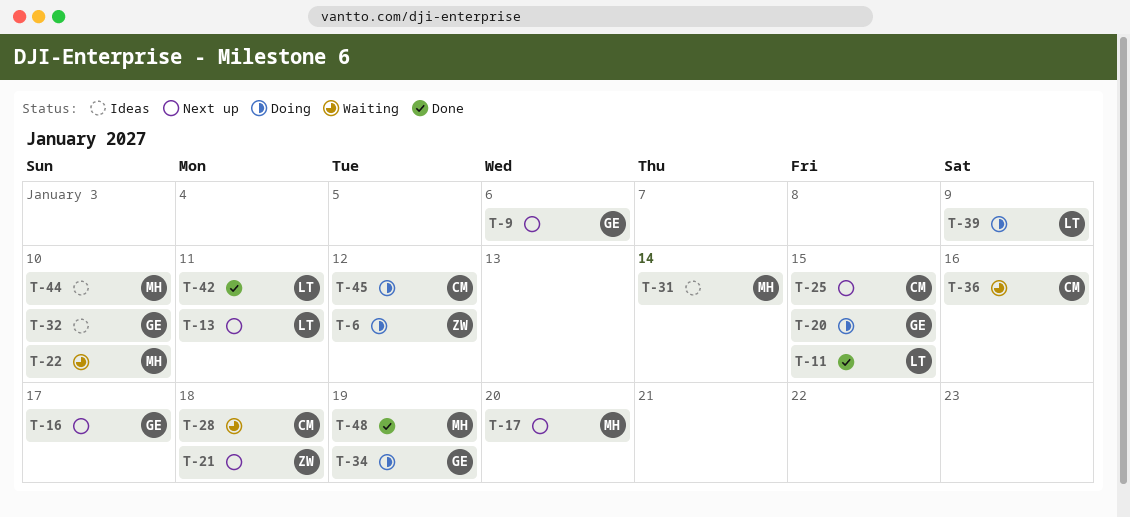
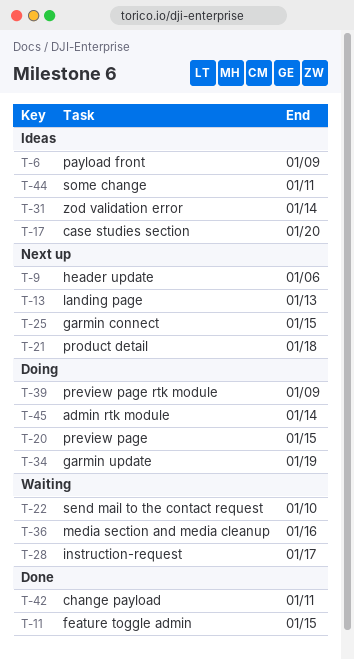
T-6, status: Doing -> Ideas
T-6, due: Jan 12 -> Jan 9
T-13, due: Jan 11 -> Jan 13
T-16: present -> none
T-17, status: Next up -> Ideas
T-28, due: Jan 18 -> Jan 17
T-32: present -> none
T-44, due: Jan 10 -> Jan 11
T-45, due: Jan 12 -> Jan 14
T-48: present -> none

